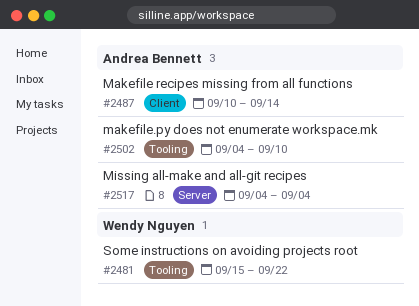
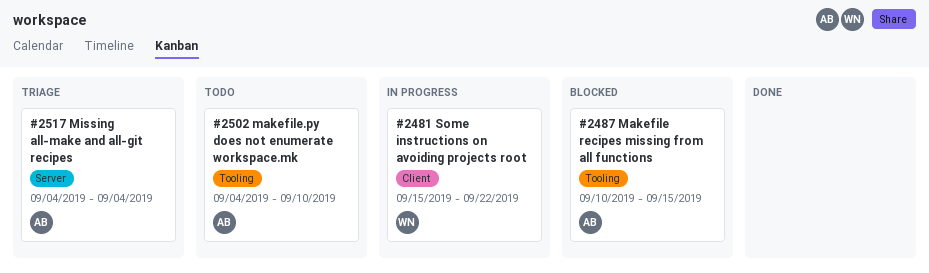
#2481, label: Tooling -> Client
#2487, label: Client -> Tooling
#2487, due: Sep 14 -> Sep 15

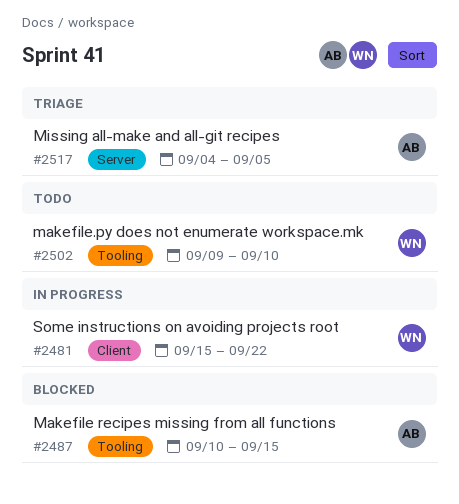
#2502, owner: AB -> WN
#2502, start: Sep 4 -> Sep 9
#2517, due: Sep 4 -> Sep 5

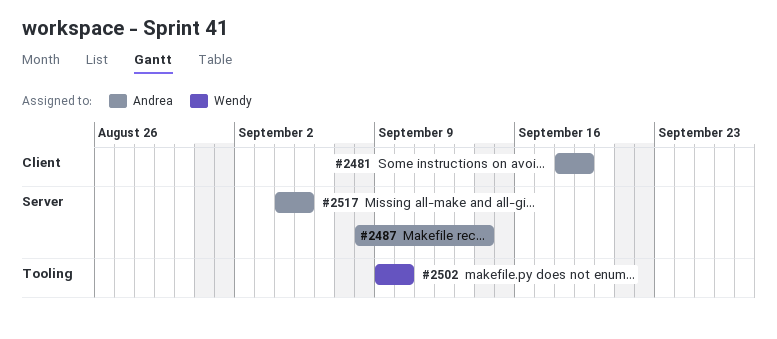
#2481, owner: Wendy -> Andrea
#2481, start: Sep 15 -> Sep 18
#2481, due: Sep 22 -> Sep 19
#2487, label: Tooling -> Server
#2487, start: Sep 10 -> Sep 8
#2487, due: Sep 15 -> Sep 14

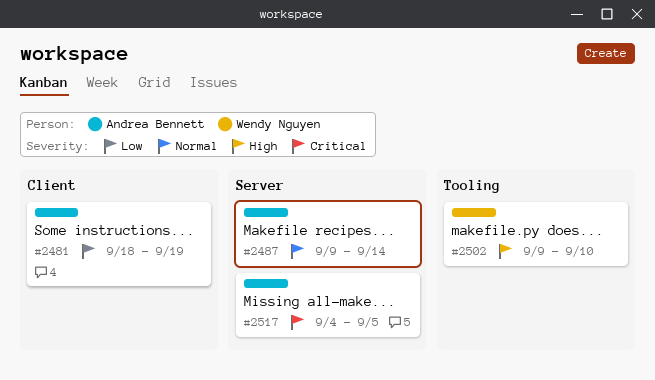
#2487, start: Sep 8 -> Sep 9

